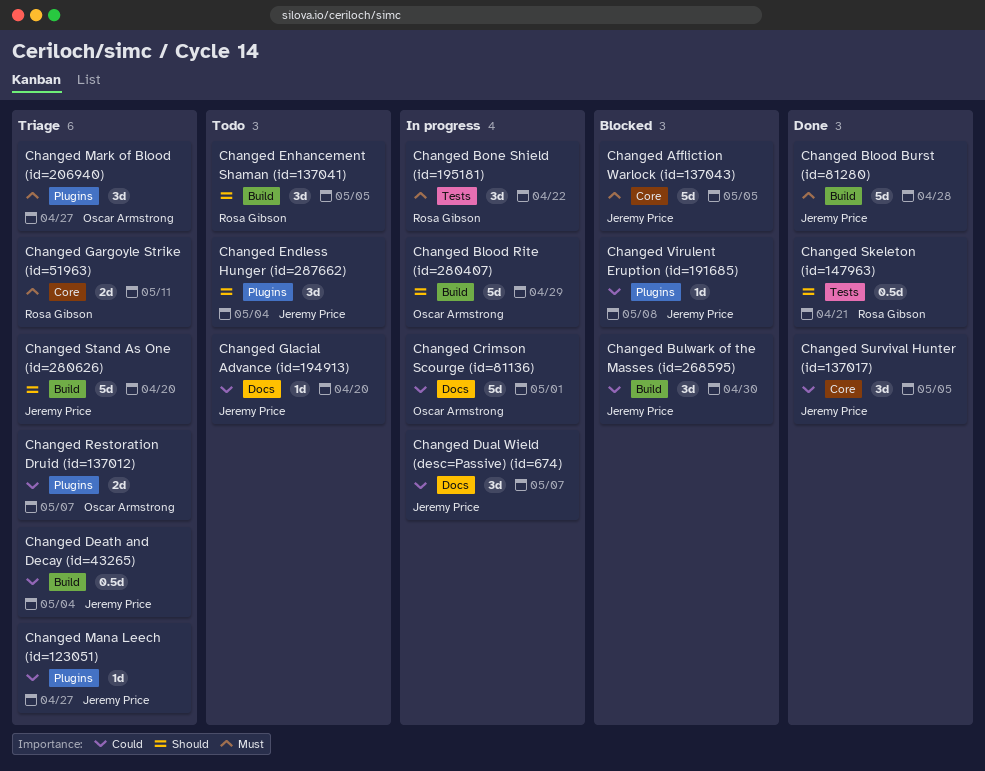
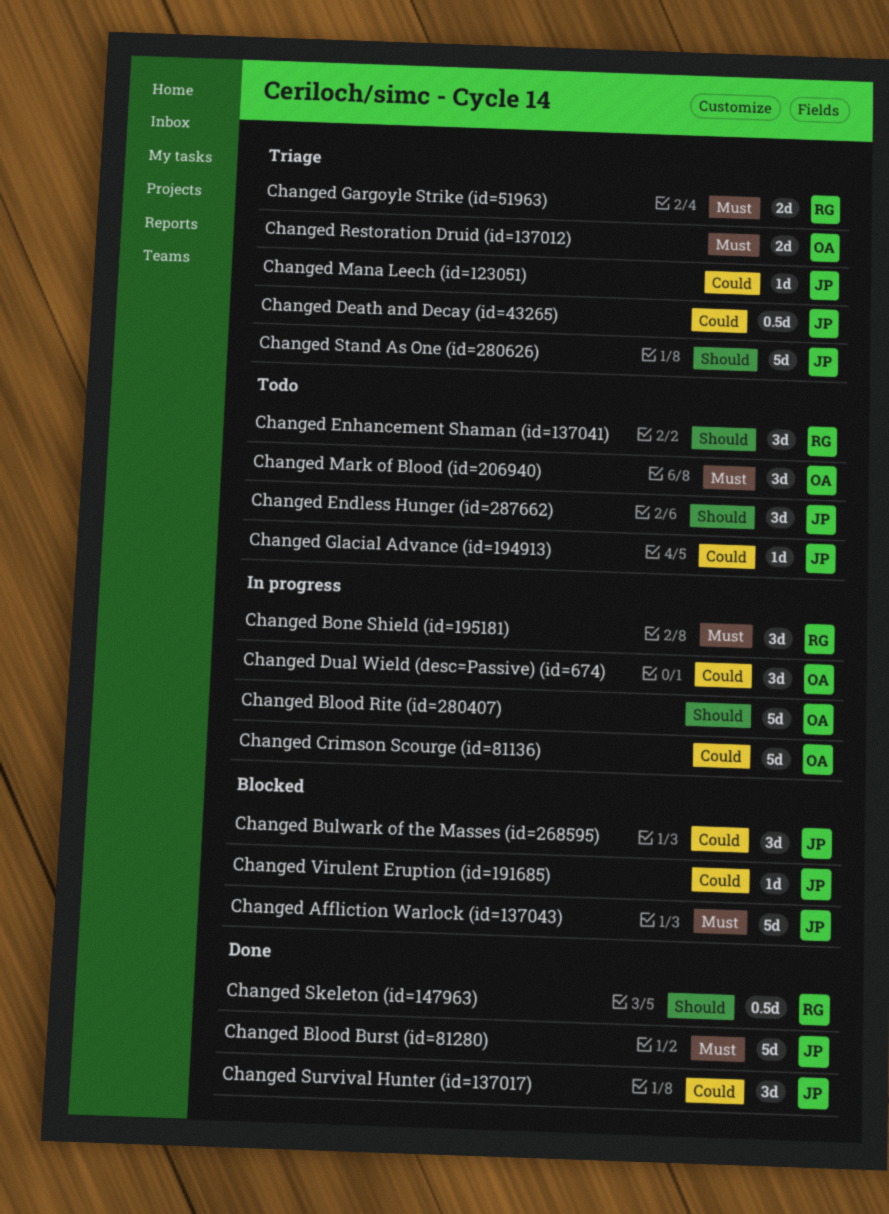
Changed Dual Wield (desc=Passive) (id=674), owner: Jeremy Price -> Oscar Armstrong
Changed Mark of Blood (id=206940), status: Triage -> Todo
Changed Restoration Druid (id=137012), priority: Could -> Must

